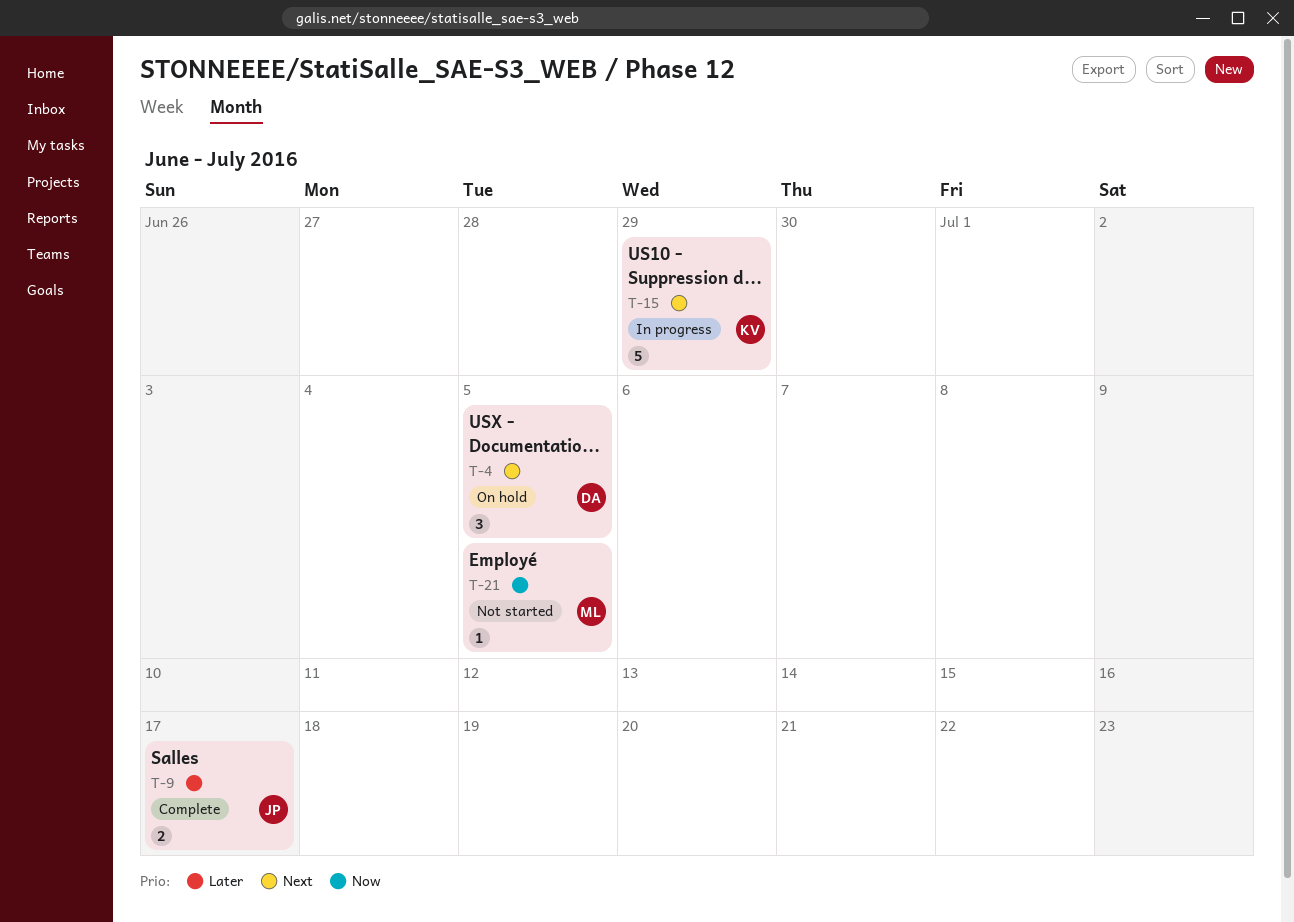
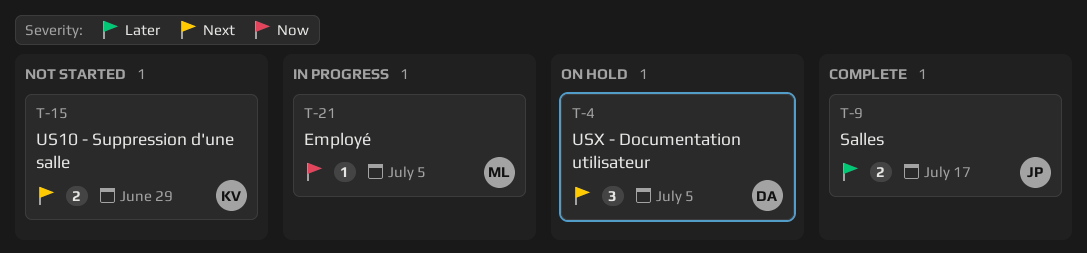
T-15, status: In progress -> Not started
T-15, estimate: 5 -> 2
T-21, status: Not started -> In progress

